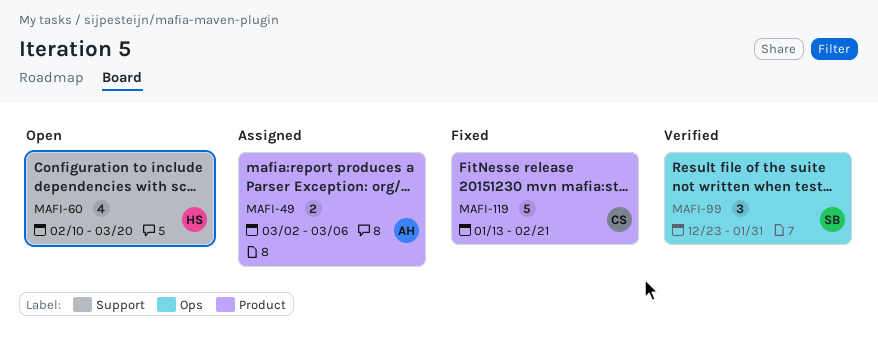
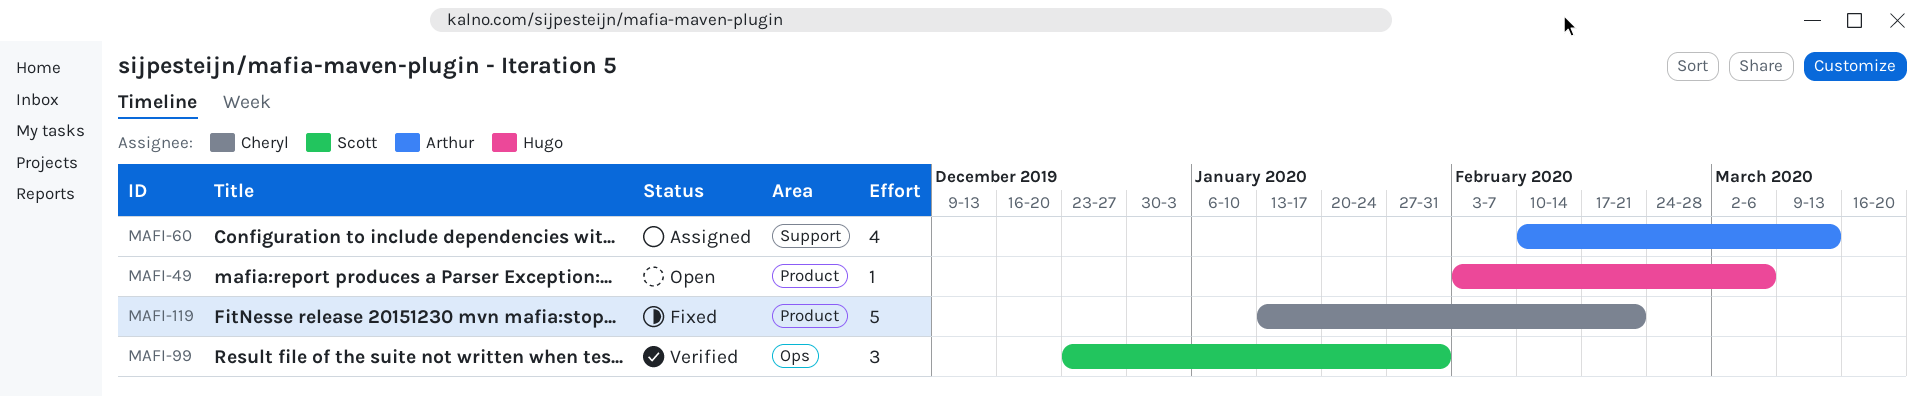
MAFI-49, status: Assigned -> Open
MAFI-49, owner: Arthur -> Hugo
MAFI-49, estimate: 2 -> 1
MAFI-49, start: Mar 2 -> Feb 3
MAFI-60, status: Open -> Assigned
MAFI-60, owner: Hugo -> Arthur
MAFI-60, due: Mar 20 -> Mar 13

